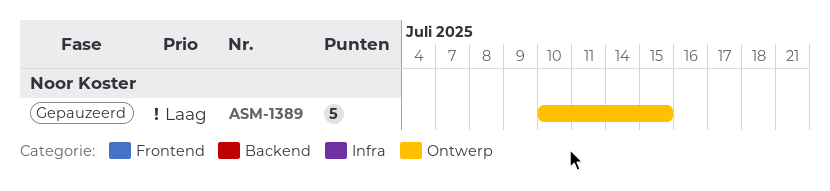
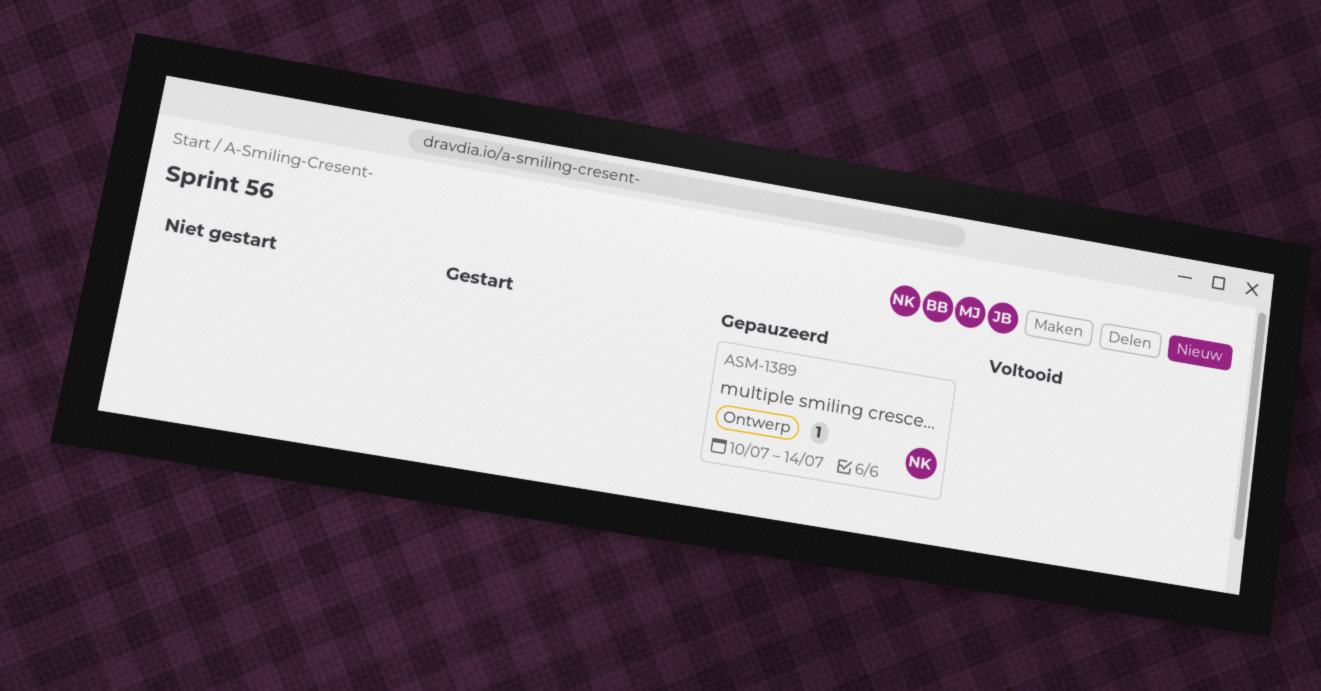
ASM-1389, estimate: 5 -> 1
ASM-1389, due: Jul 15 -> Jul 14

